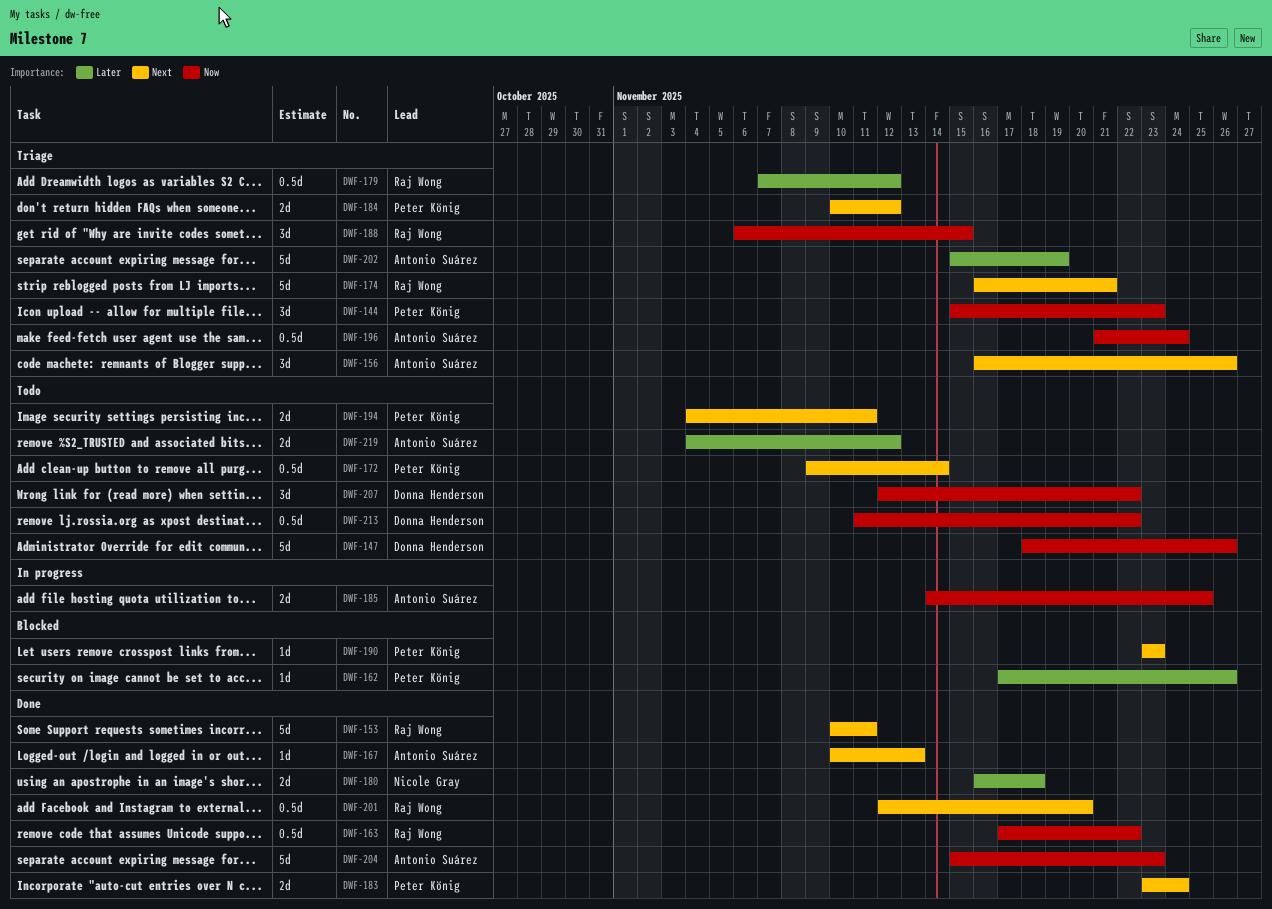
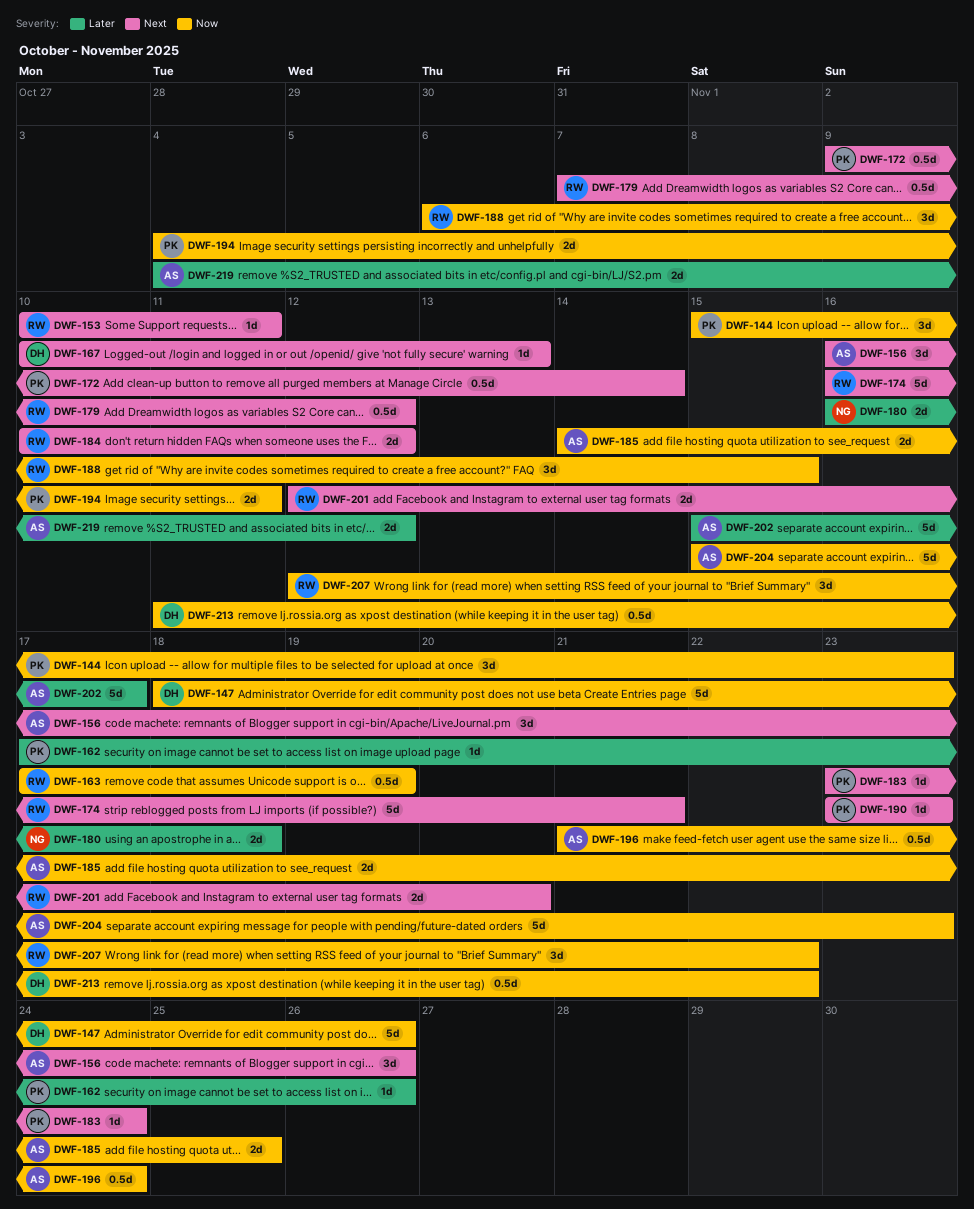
DWF-153, estimate: 5d -> 1d
DWF-163, due: Nov 22 -> Nov 19
DWF-167, owner: Antonio Suárez -> Donna Henderson
DWF-179, priority: Later -> Next
DWF-183, estimate: 2d -> 1d
DWF-184, owner: Peter König -> Raj Wong
DWF-194, priority: Next -> Now
DWF-201, estimate: 0.5d -> 2d
DWF-202, due: Nov 19 -> Nov 17
DWF-207, owner: Donna Henderson -> Raj Wong

